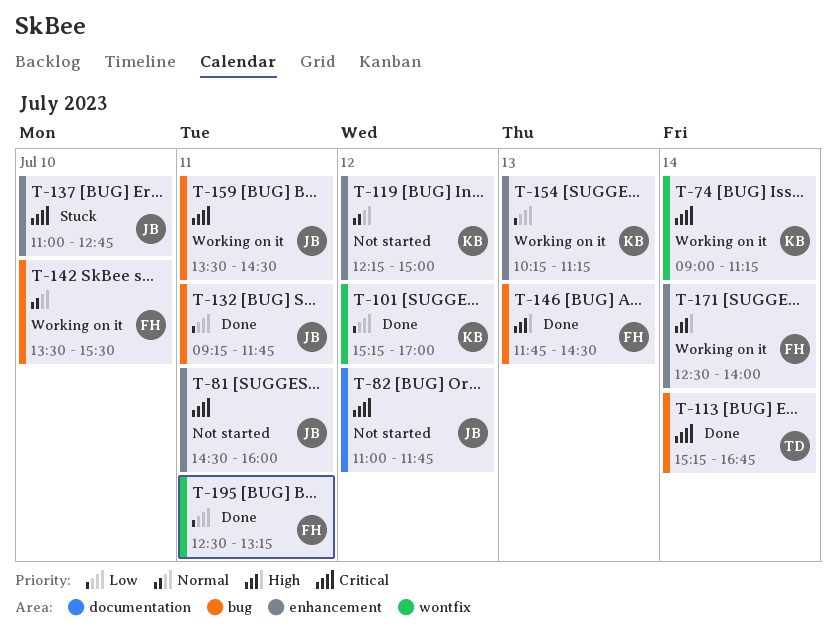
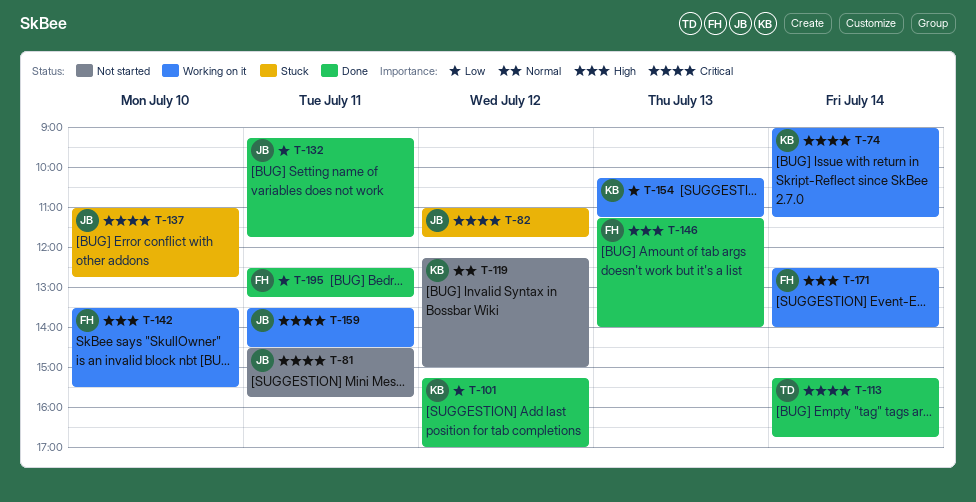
T-81, ends: 16:00 -> 15:45
T-82, status: Not started -> Stuck
T-142, priority: Normal -> High
T-146, begins: 11:45 -> 11:15
T-146, ends: 14:30 -> 14:00

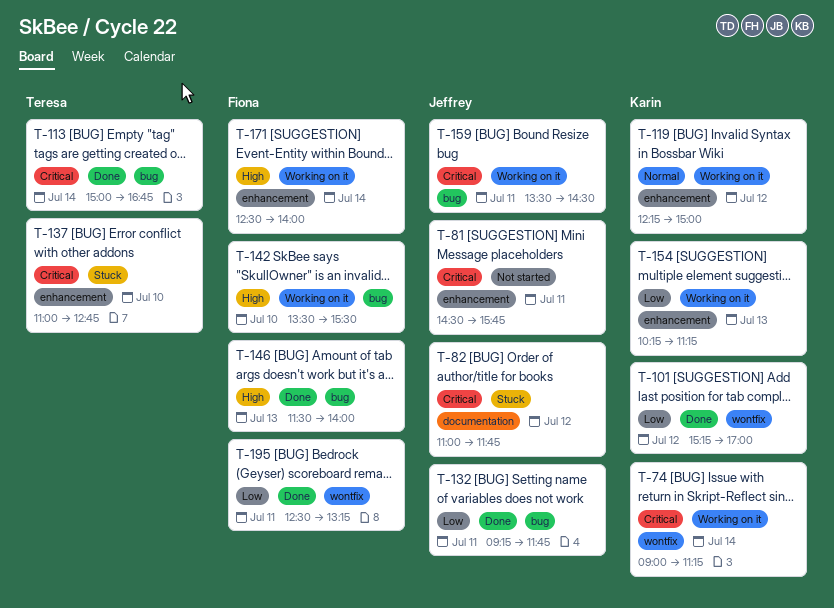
T-113, begins: 15:15 -> 15:00
T-119, status: Not started -> Working on it
T-137, owner: Jeffrey -> Teresa
T-146, begins: 11:15 -> 11:30

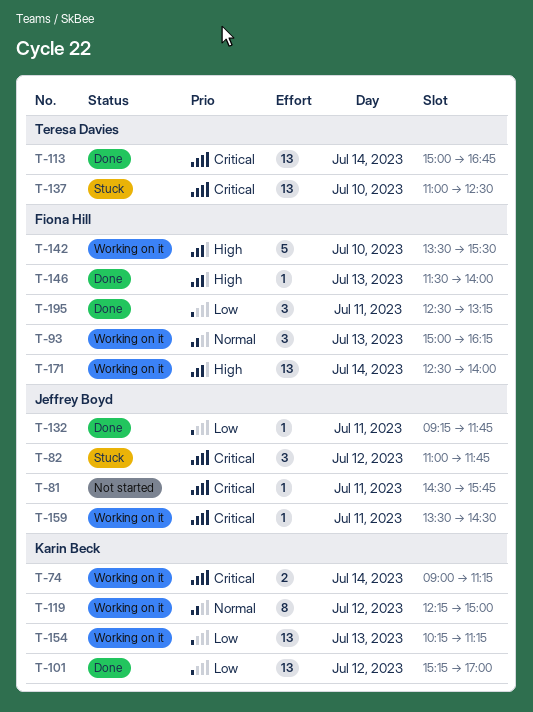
T-93: none -> present
T-137, ends: 12:45 -> 12:30

